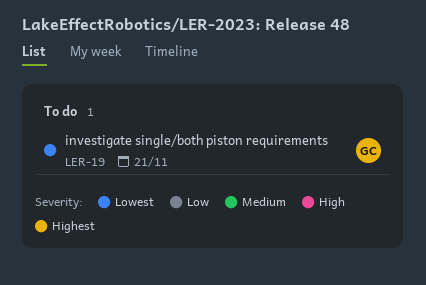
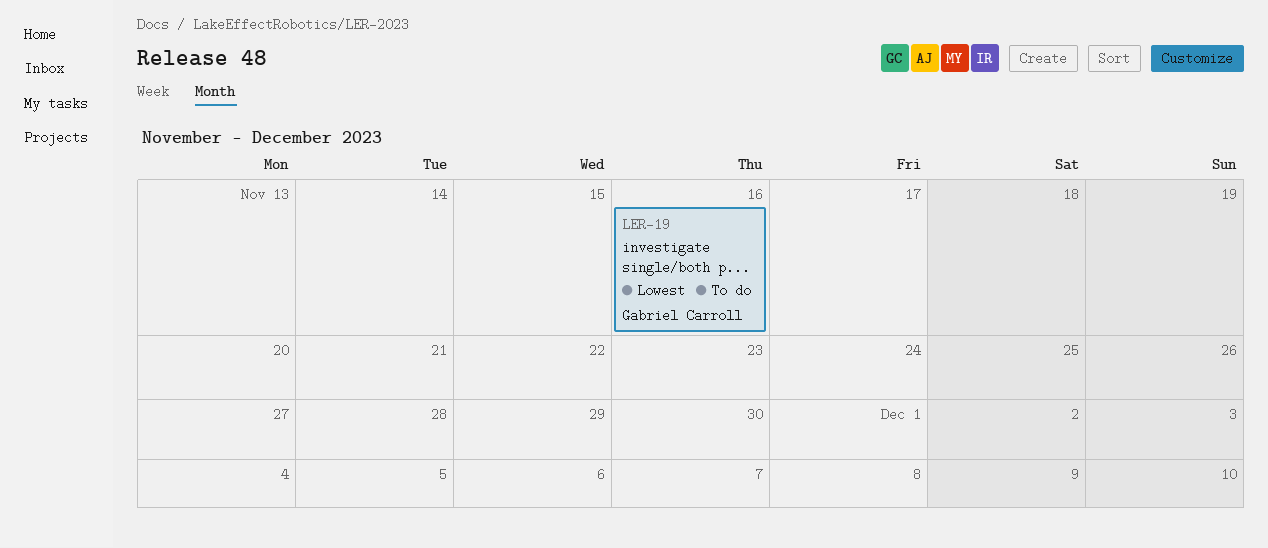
LER-19, due: Nov 21 -> Nov 16

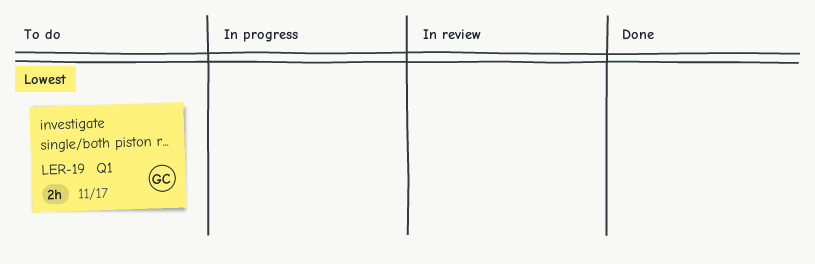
LER-19, due: Nov 16 -> Nov 17

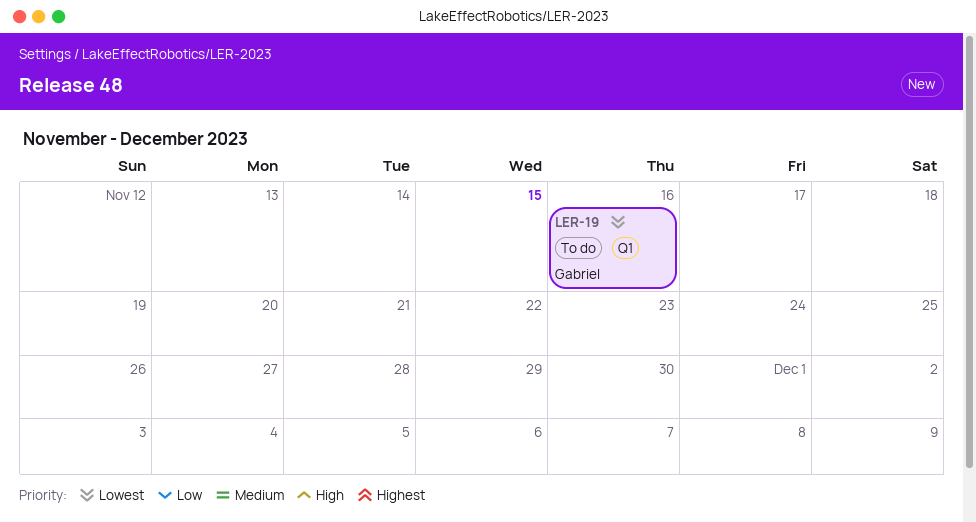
LER-19, due: Nov 17 -> Nov 16

